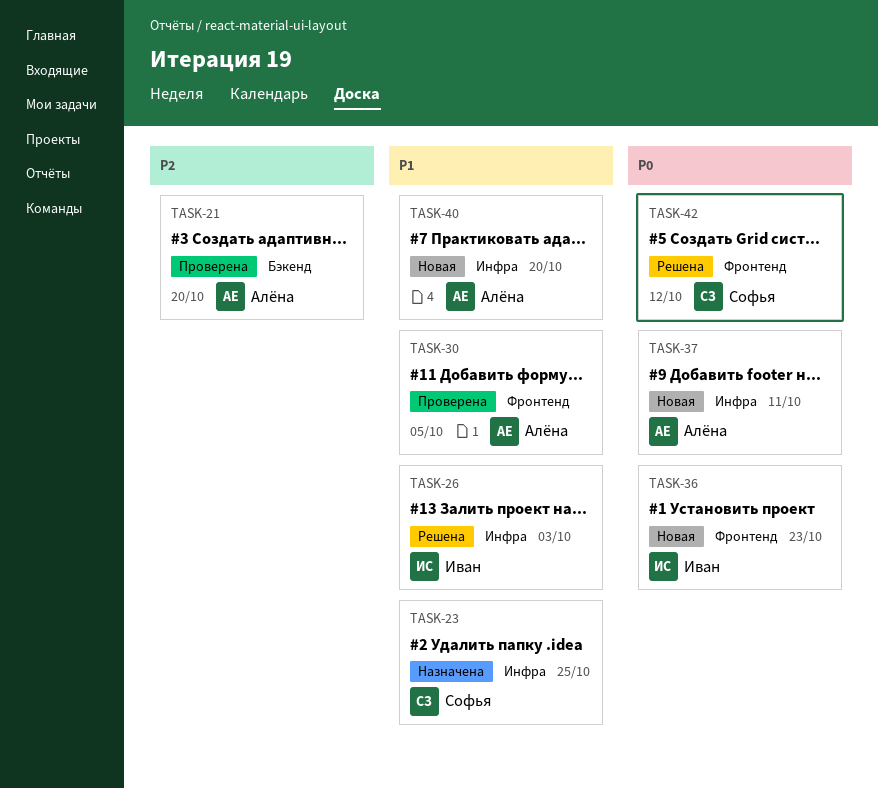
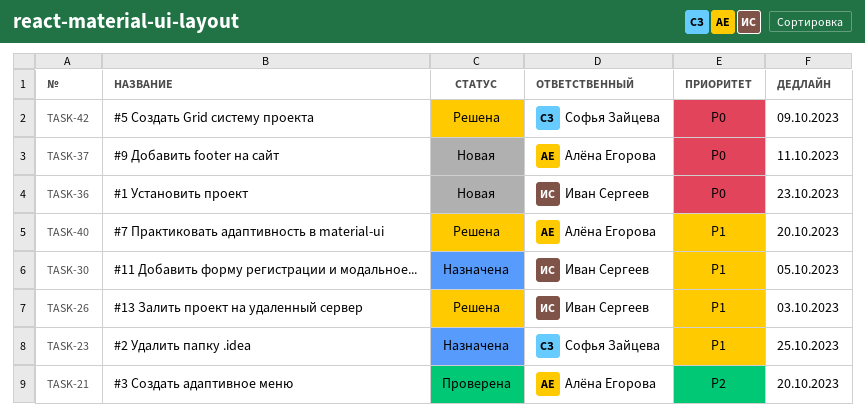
TASK-30, status: Проверена -> Назначена
TASK-30, owner: Алёна Егорова -> Иван Сергеев
TASK-40, status: Новая -> Решена
TASK-42, due: Oct 12 -> Oct 9

